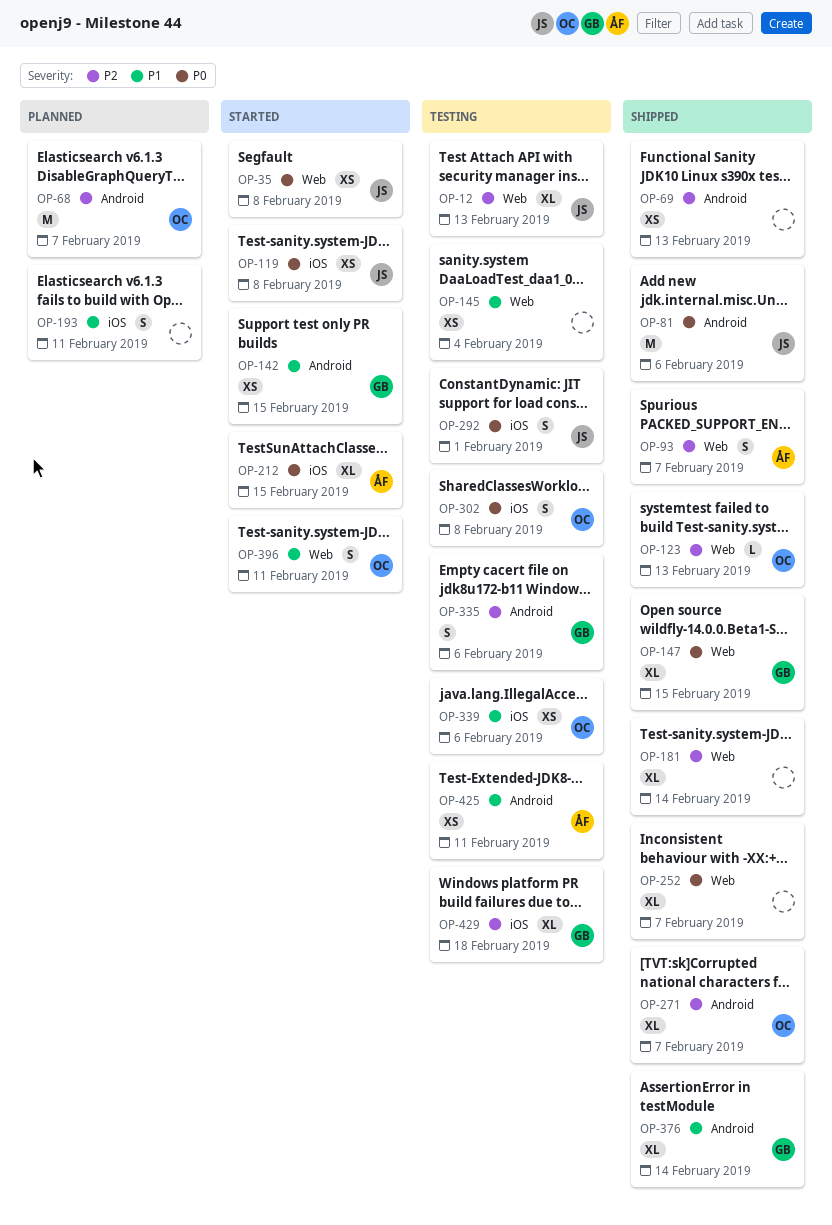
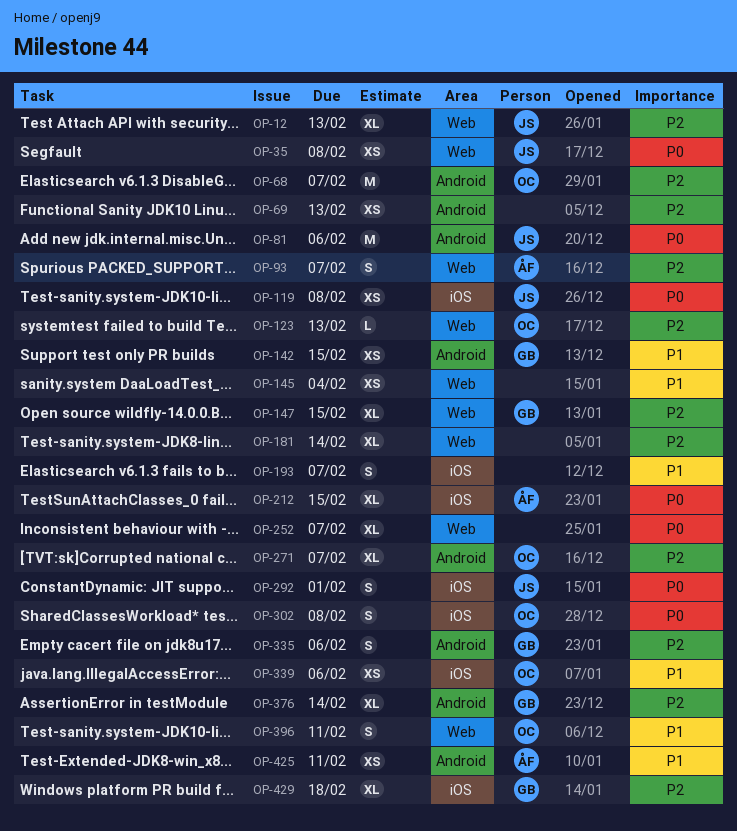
OP-147, priority: P0 -> P2
OP-193, due: Feb 11 -> Feb 7
OP-376, priority: P1 -> P2

